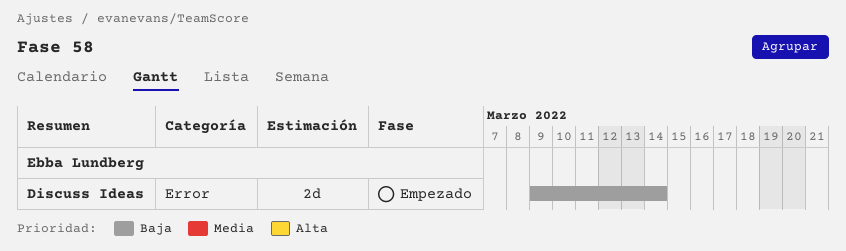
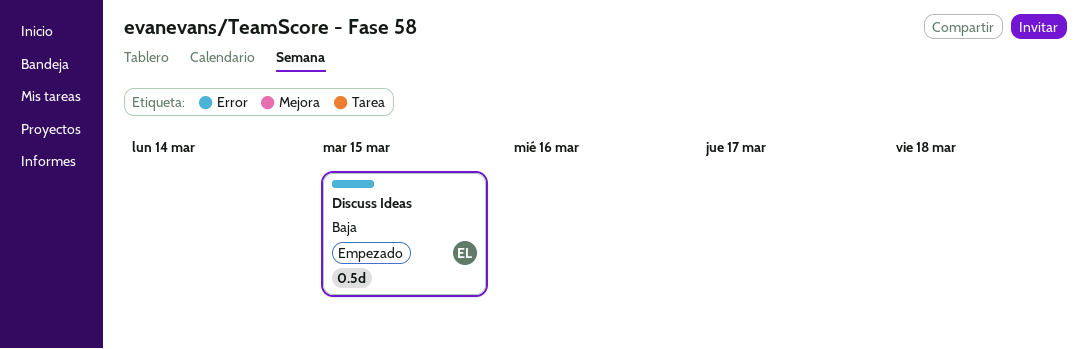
Discuss Ideas, estimate: 2d -> 0.5d
Discuss Ideas, due: Mar 14 -> Mar 15

